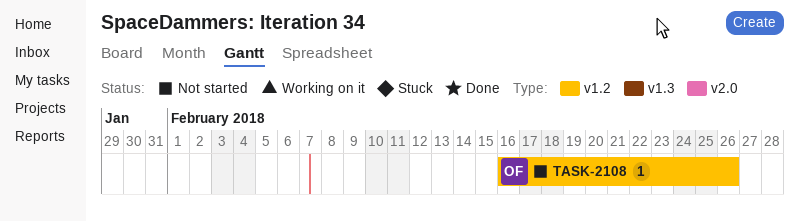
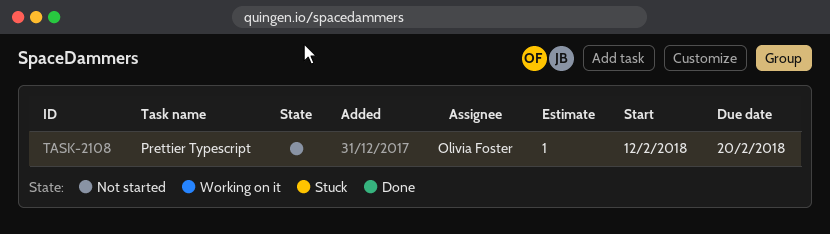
TASK-2108, start: Feb 16 -> Feb 12
TASK-2108, due: Feb 26 -> Feb 20

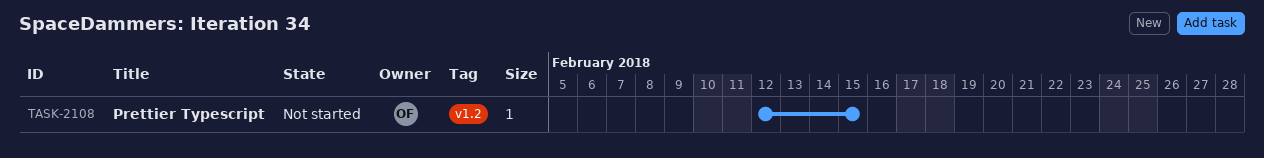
TASK-2108, due: Feb 20 -> Feb 15

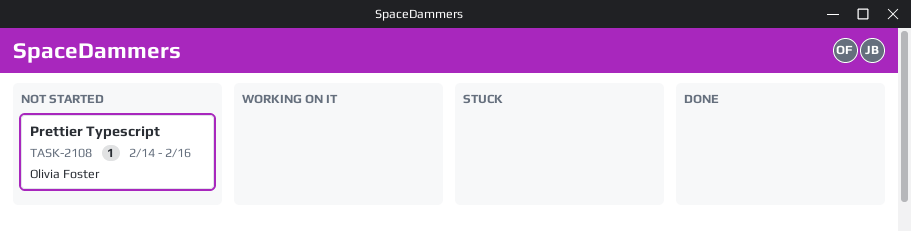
TASK-2108, start: Feb 12 -> Feb 14
TASK-2108, due: Feb 15 -> Feb 16

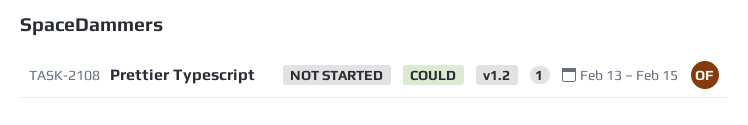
TASK-2108, start: Feb 14 -> Feb 13
TASK-2108, due: Feb 16 -> Feb 15

